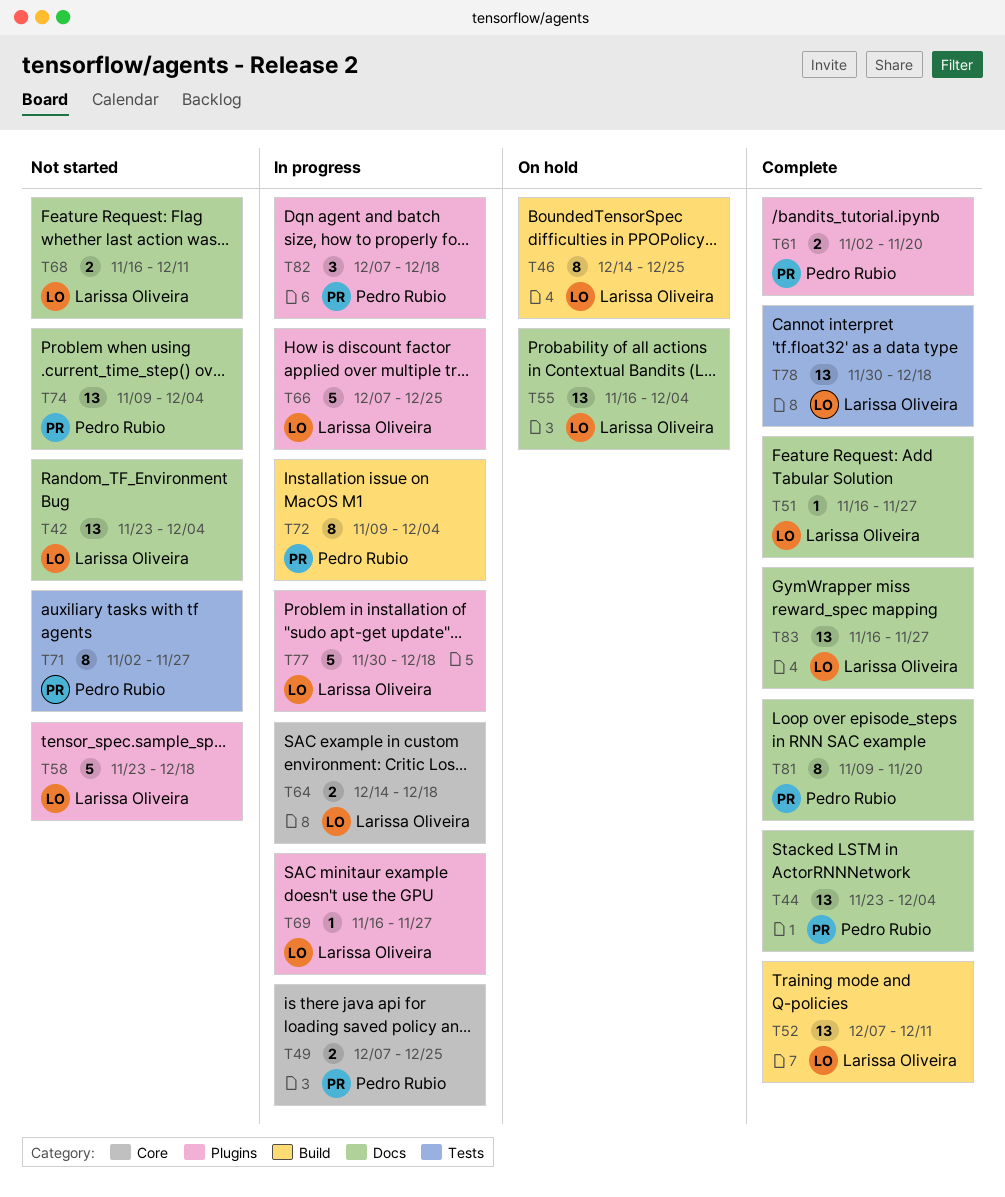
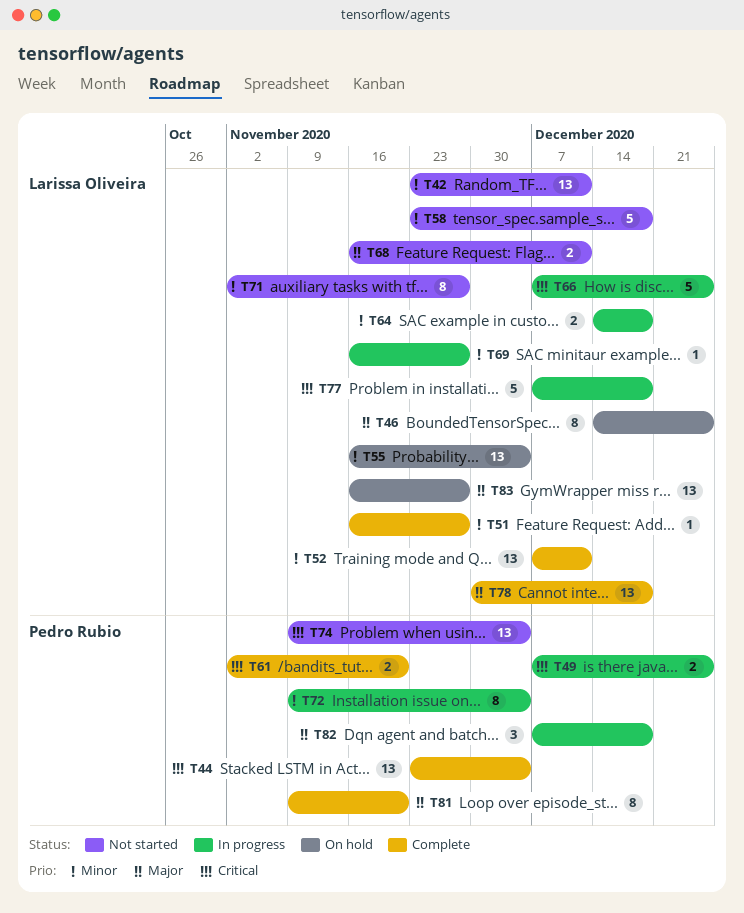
T42, due: Dec 4 -> Dec 11
T71, owner: Pedro Rubio -> Larissa Oliveira
T77, start: Nov 30 -> Dec 7
T83, status: Complete -> On hold

